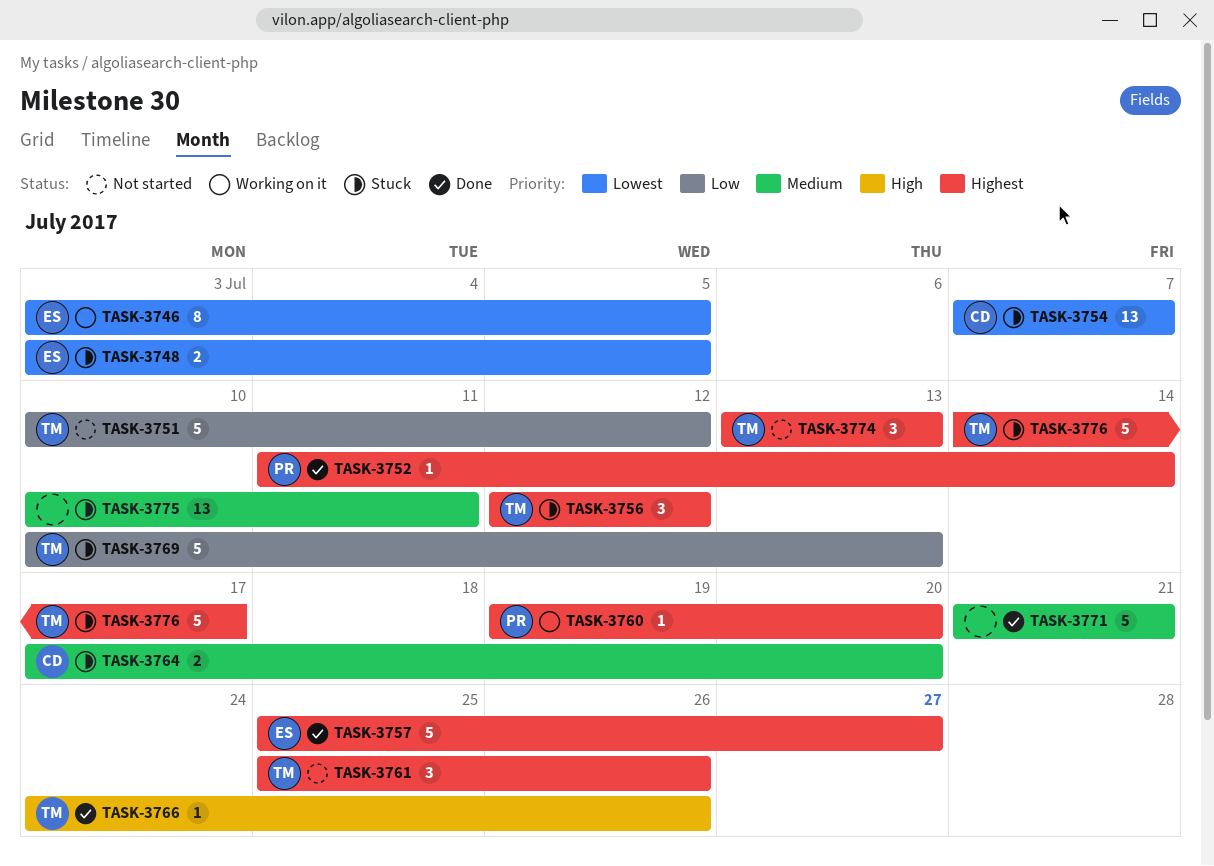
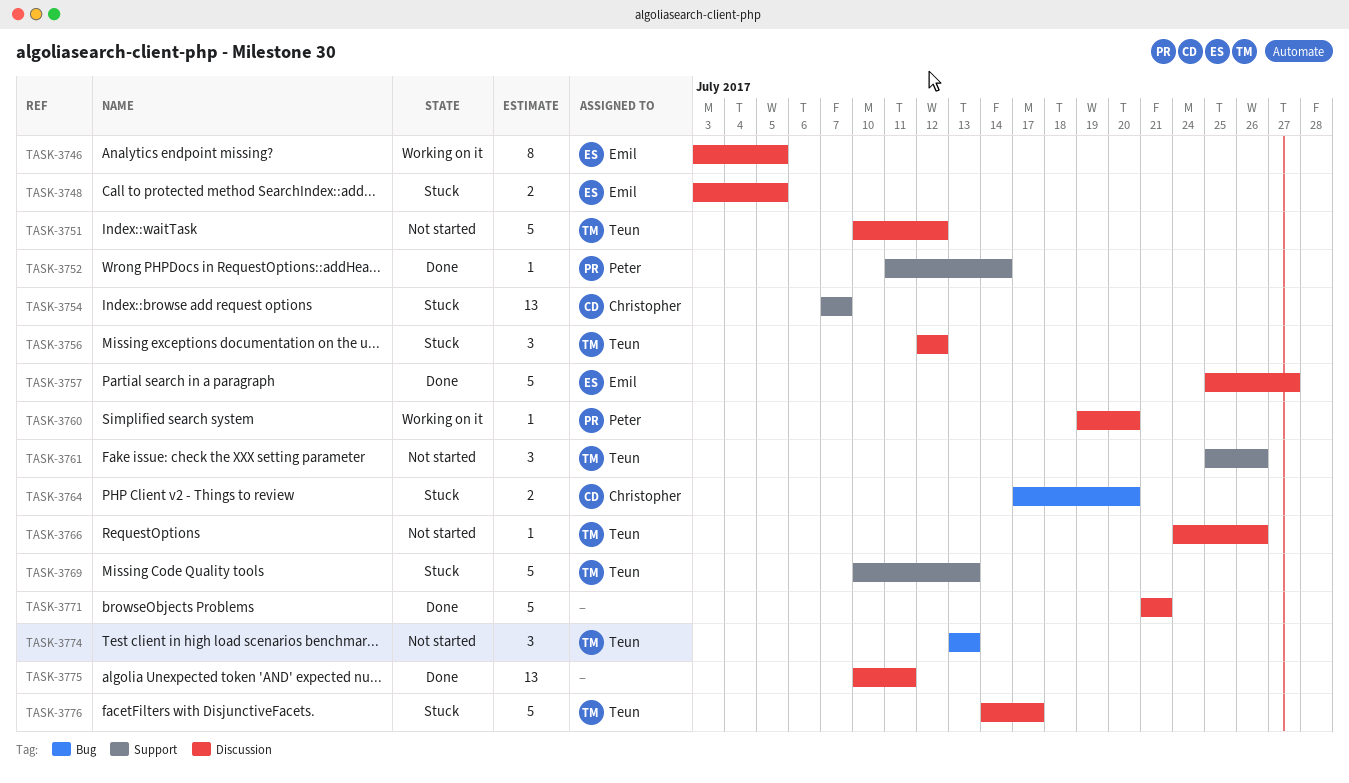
TASK-3766, status: Done -> Not started
TASK-3775, status: Stuck -> Done

